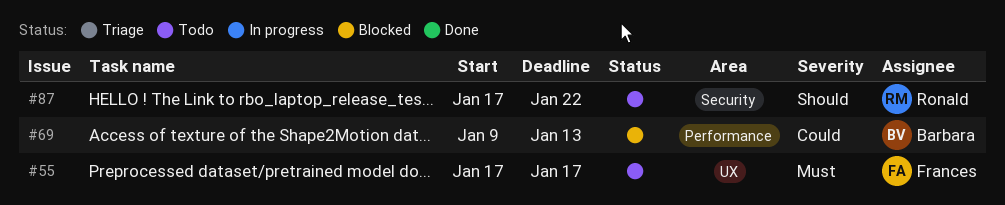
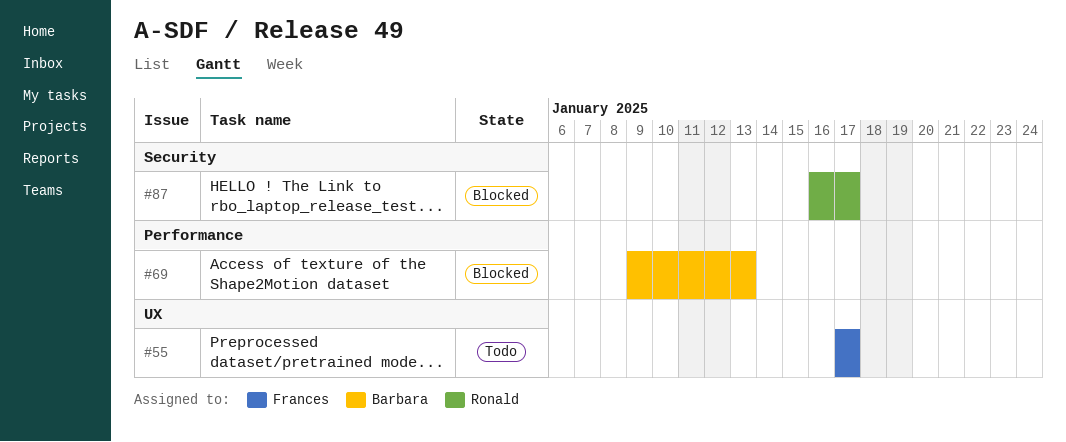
#87, status: Todo -> Blocked
#87, start: Jan 17 -> Jan 16
#87, due: Jan 22 -> Jan 17

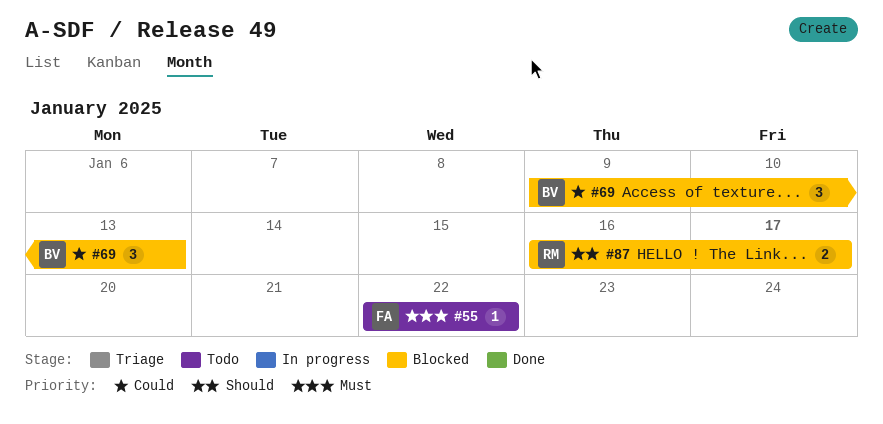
#55, start: Jan 17 -> Jan 22
#55, due: Jan 17 -> Jan 22

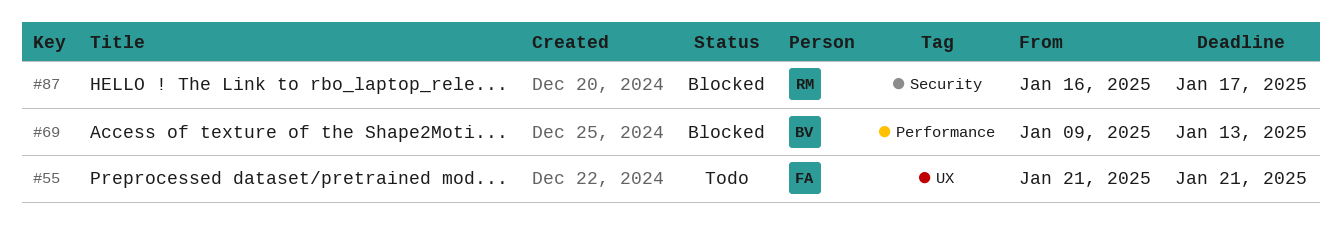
#55, start: Jan 22 -> Jan 21
#55, due: Jan 22 -> Jan 21

